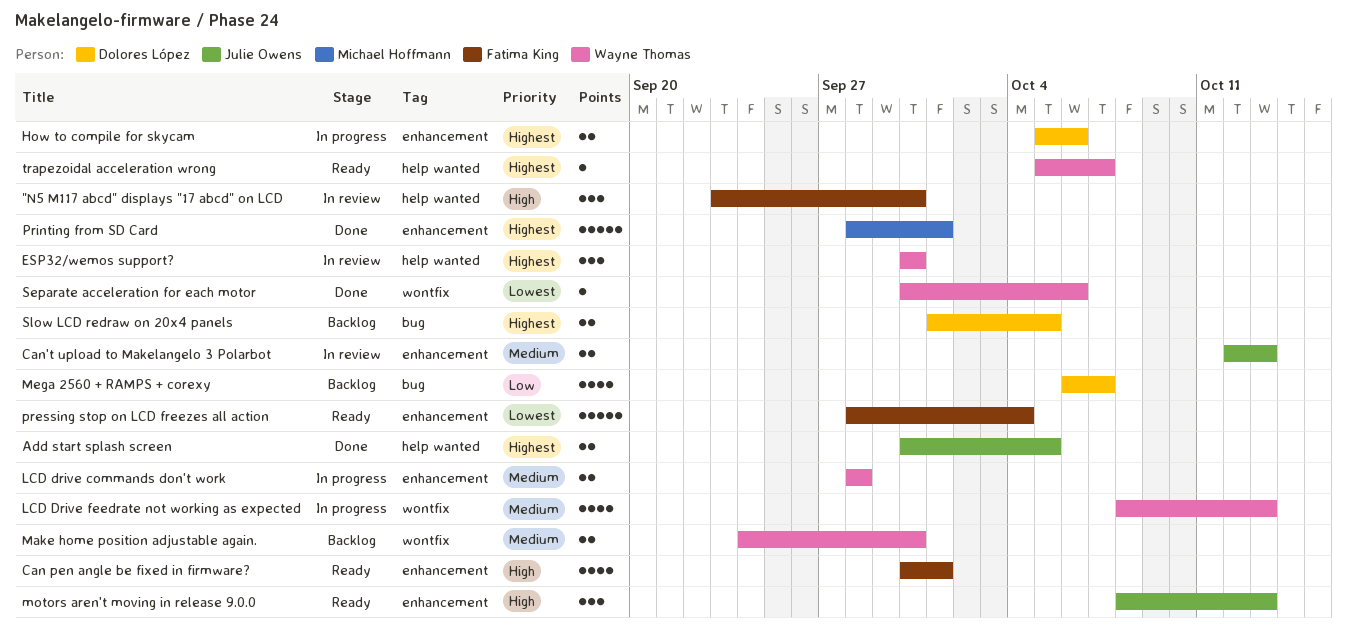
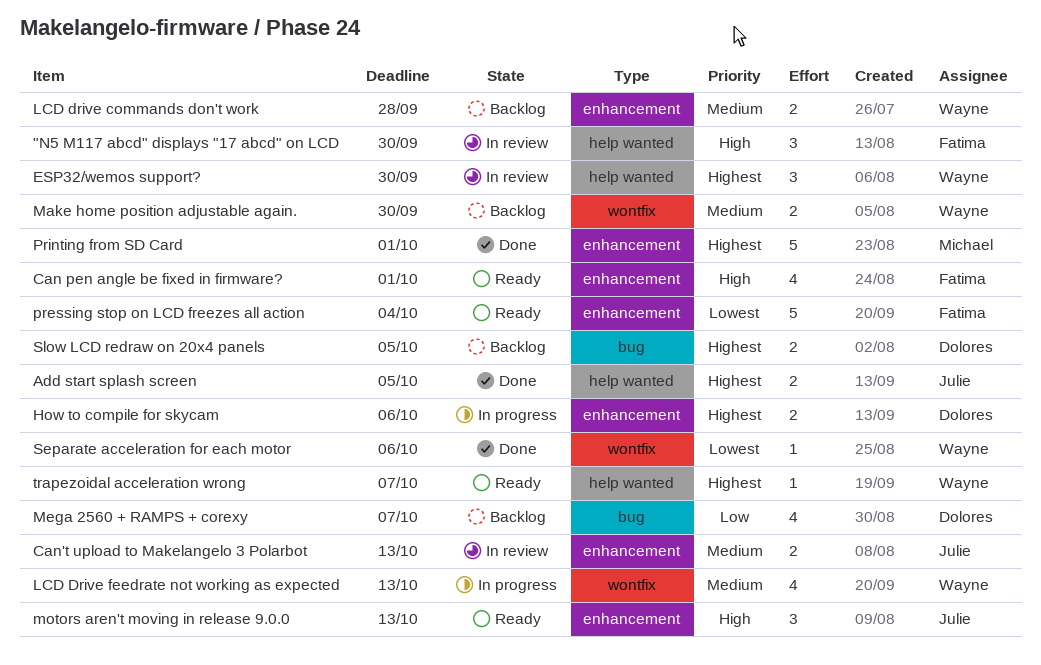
LCD drive commands don't work, status: In progress -> Backlog

